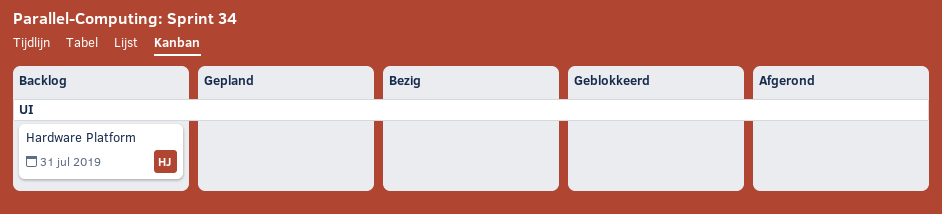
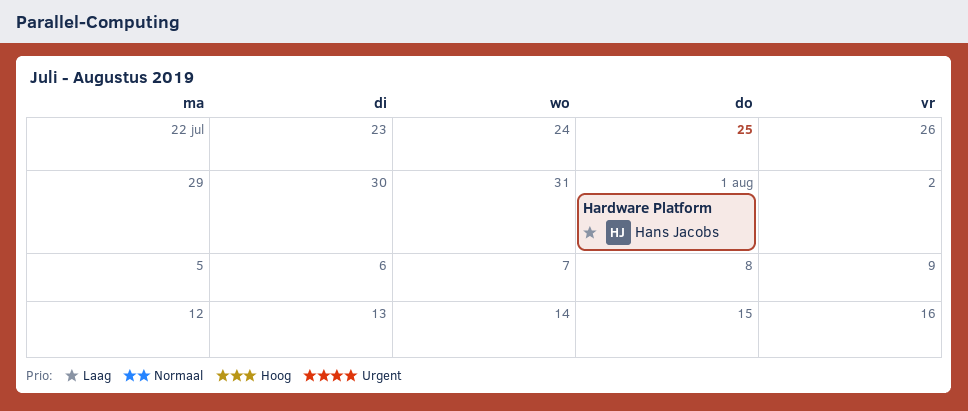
Hardware Platform, due: Jul 31 -> Aug 1

